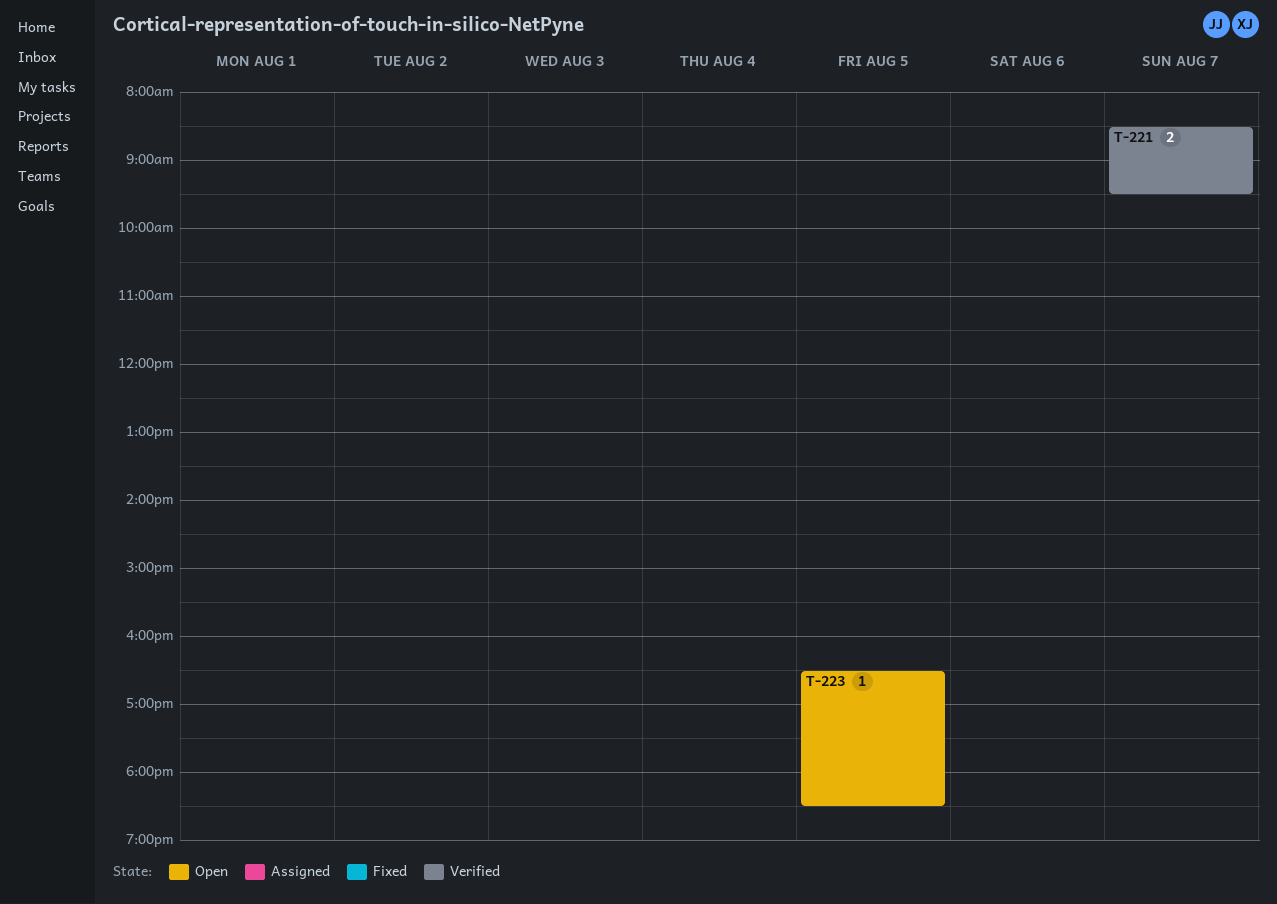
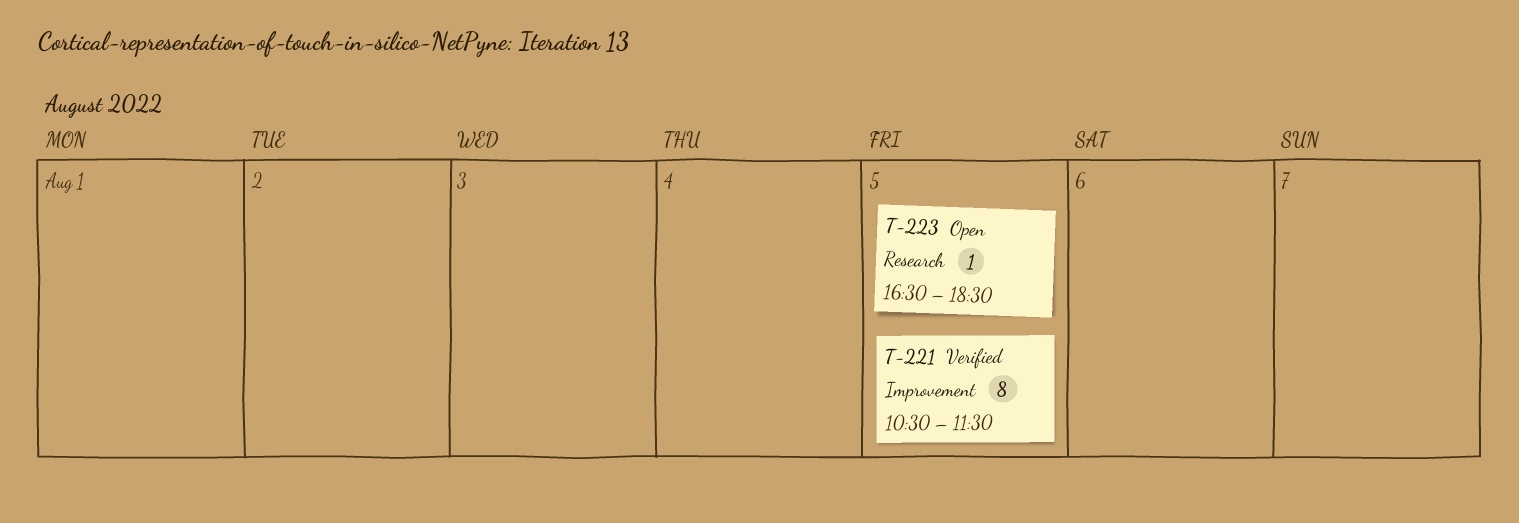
T-221, estimate: 2 -> 8
T-221, day: Aug 7 -> Aug 5
T-221, begins: 08:30 -> 10:30
T-221, ends: 09:30 -> 11:30

